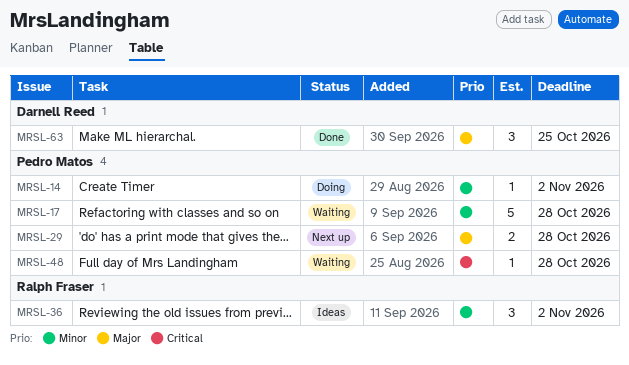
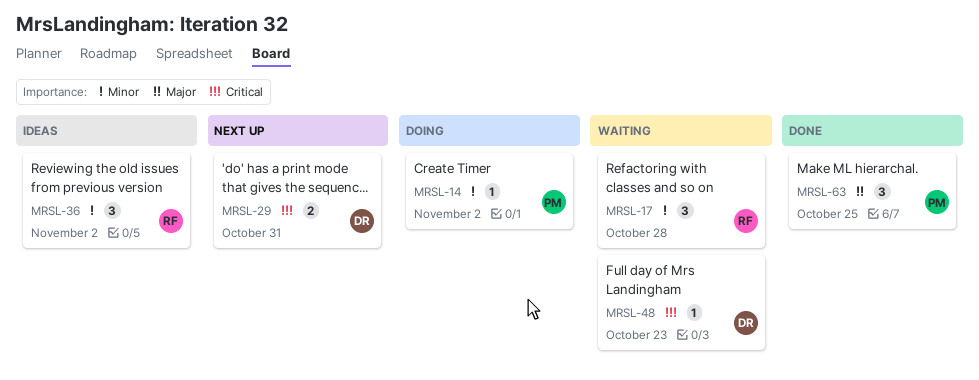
MRSL-17, owner: Pedro Matos -> Ralph Fraser
MRSL-17, estimate: 5 -> 3
MRSL-29, owner: Pedro Matos -> Darnell Reed
MRSL-29, priority: Major -> Critical
MRSL-29, due: Oct 28 -> Oct 31
MRSL-48, owner: Pedro Matos -> Darnell Reed
MRSL-48, due: Oct 28 -> Oct 23
MRSL-63, owner: Darnell Reed -> Pedro Matos

